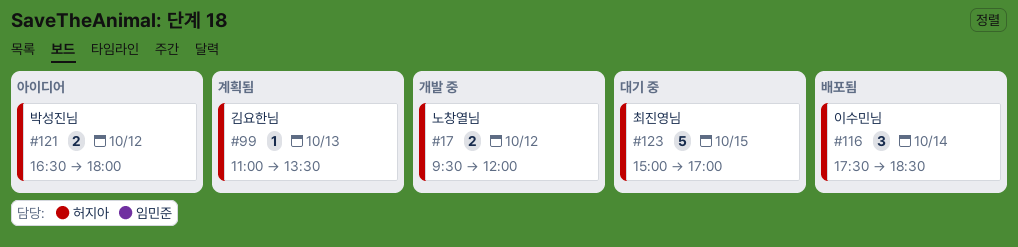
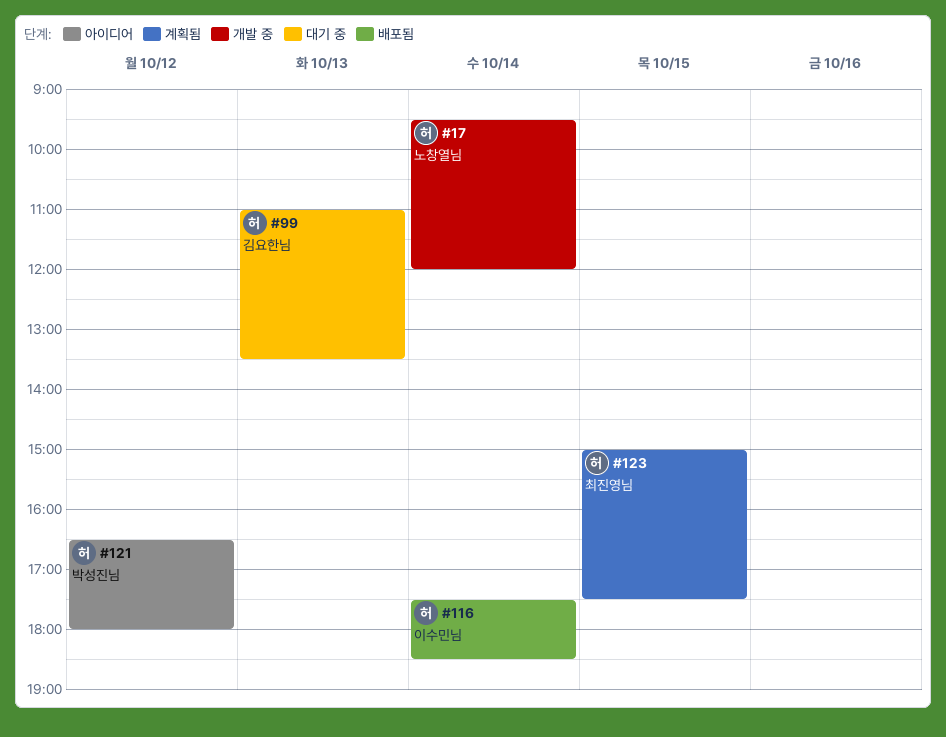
#17, day: Oct 12 -> Oct 14
#99, status: 계획됨 -> 대기 중
#123, status: 대기 중 -> 계획됨
#123, ends: 17:00 -> 17:30

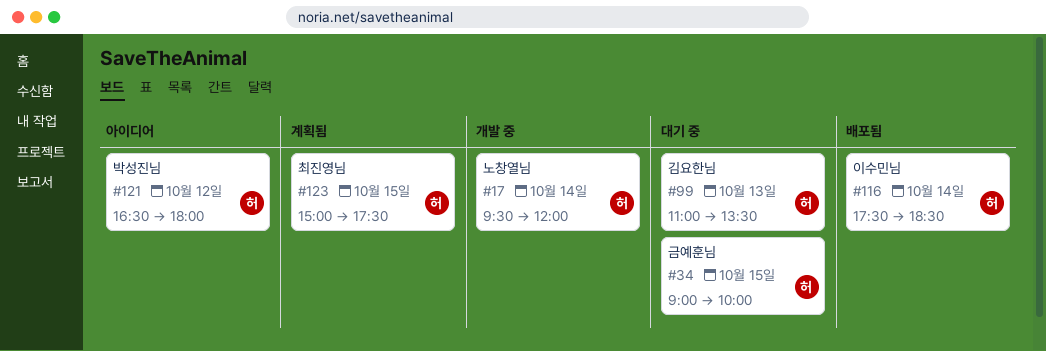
#34: none -> present

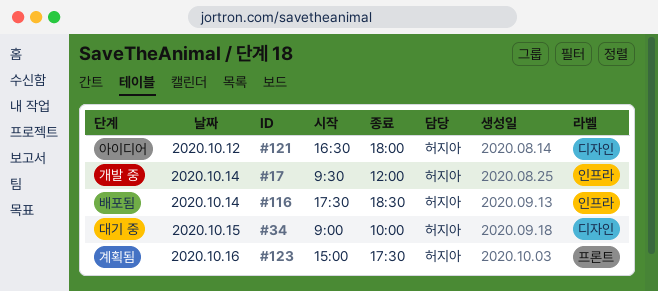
#99: present -> none
#123, day: Oct 15 -> Oct 16

